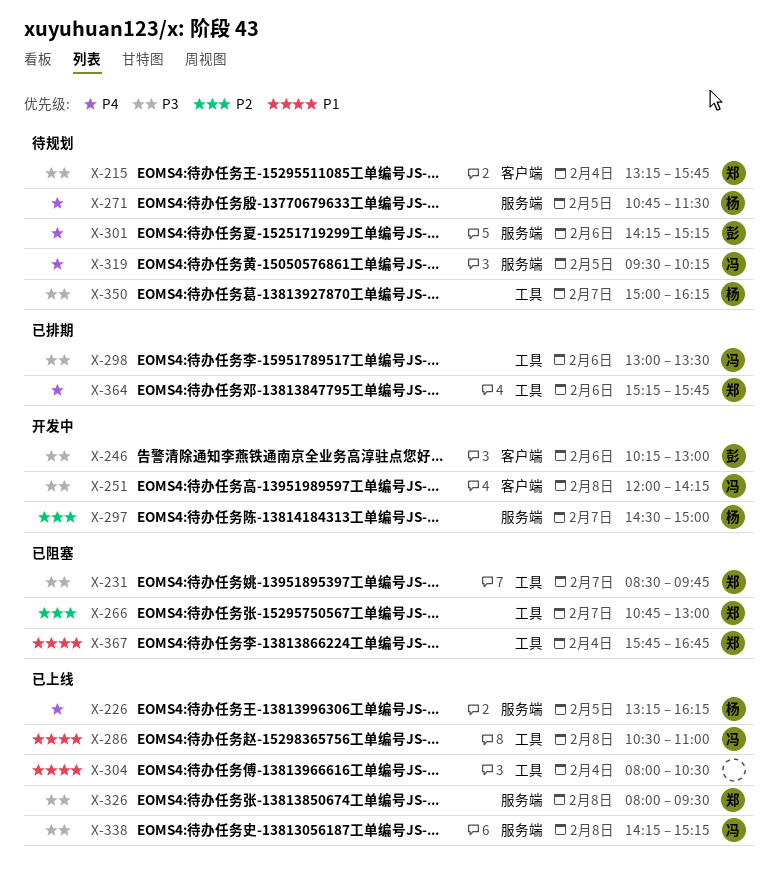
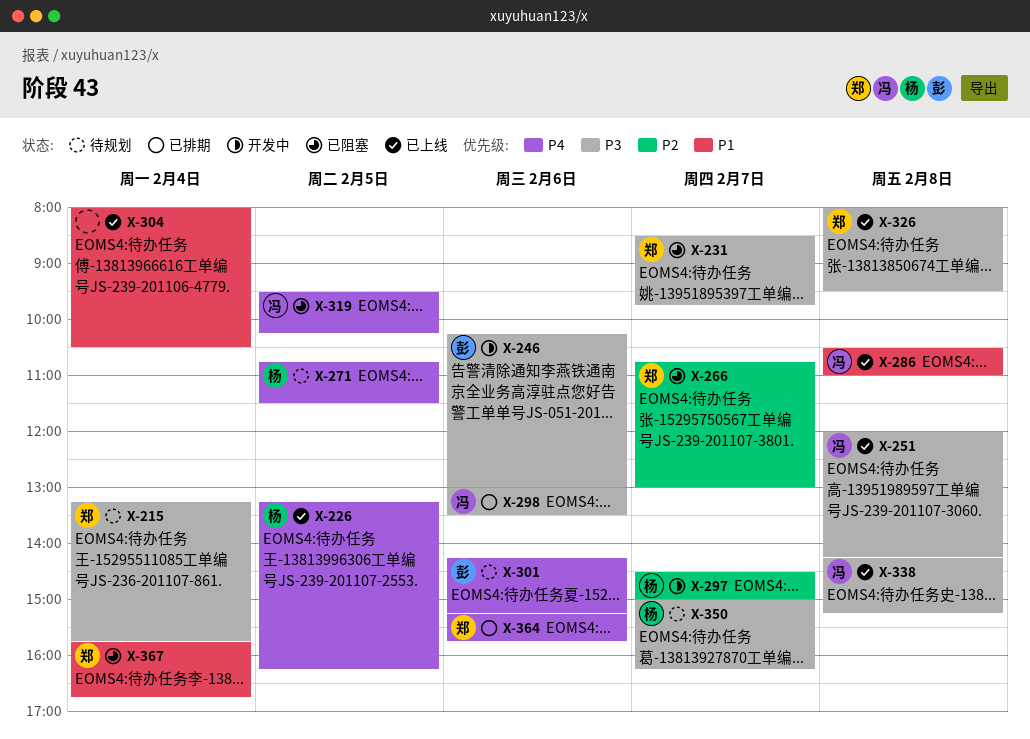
X-251, status: 开发中 -> 已上线
X-319, status: 待规划 -> 已阻塞

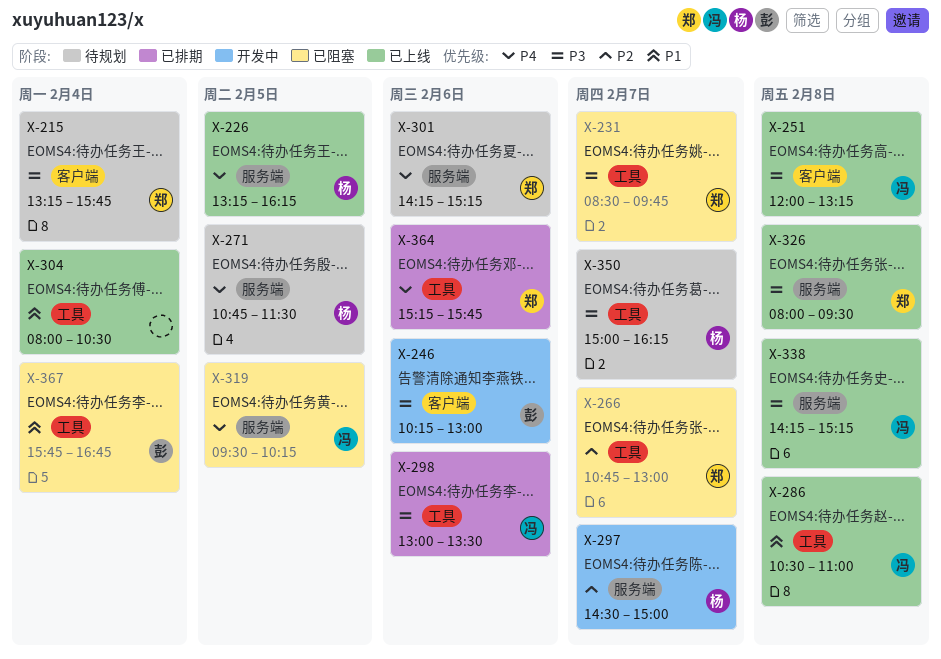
X-251, ends: 14:15 -> 13:15
X-301, owner: 彭 -> 郑
X-367, owner: 郑 -> 彭

